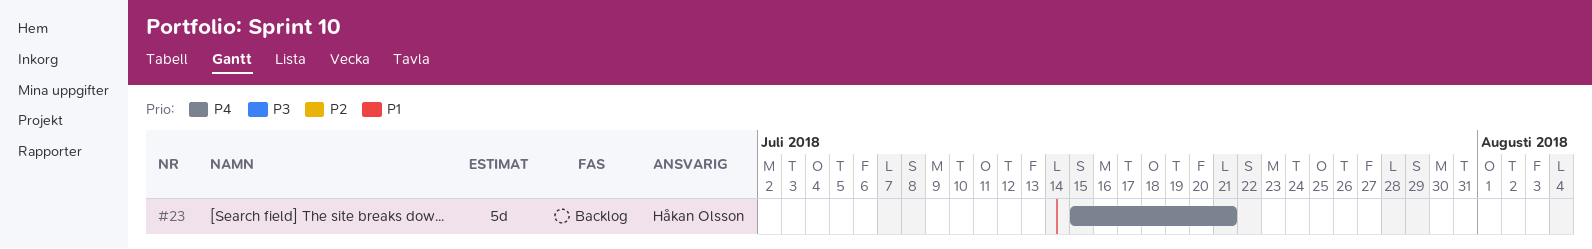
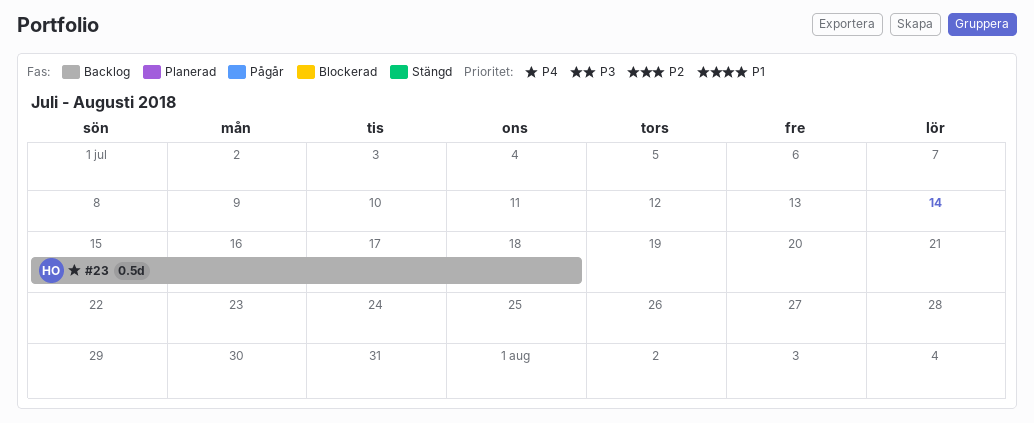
#23, estimate: 5d -> 0.5d
#23, due: Jul 21 -> Jul 18

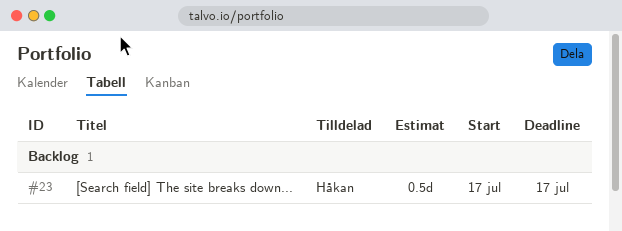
#23, start: Jul 15 -> Jul 17
#23, due: Jul 18 -> Jul 17

